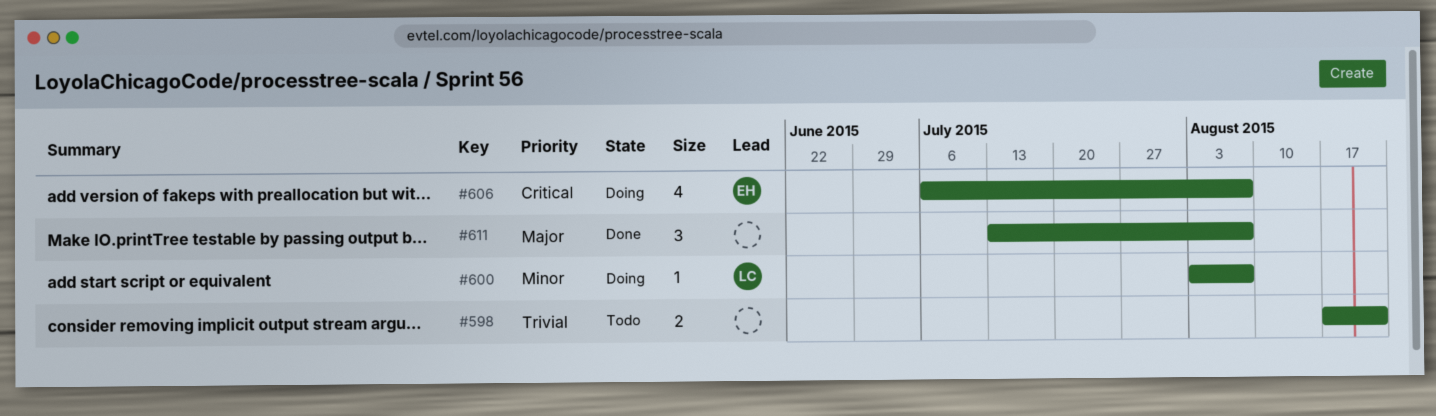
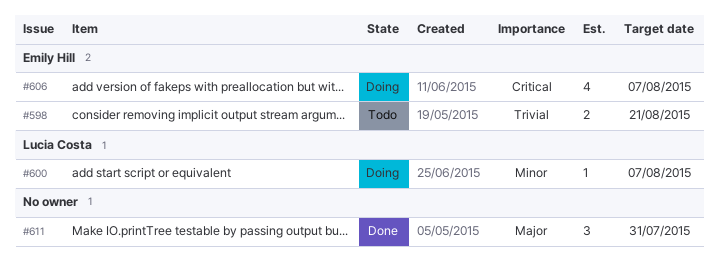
#598, owner: none -> Emily Hill
#611, due: Aug 7 -> Jul 31

